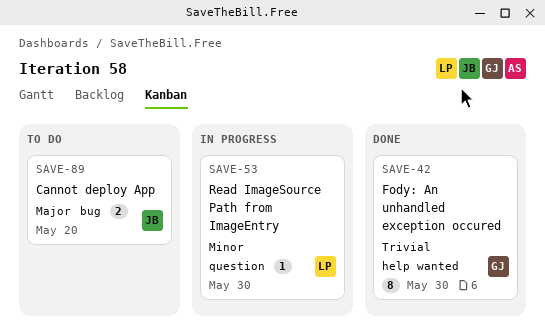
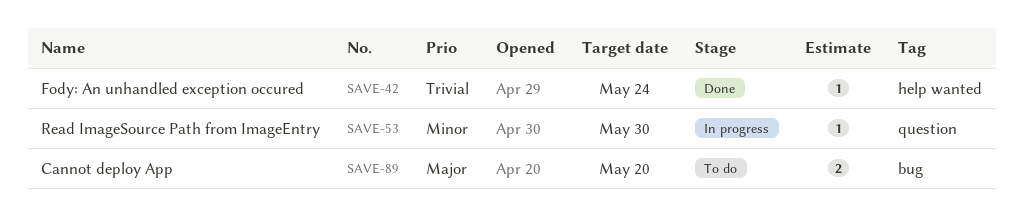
SAVE-42, estimate: 8 -> 1
SAVE-42, due: May 30 -> May 24

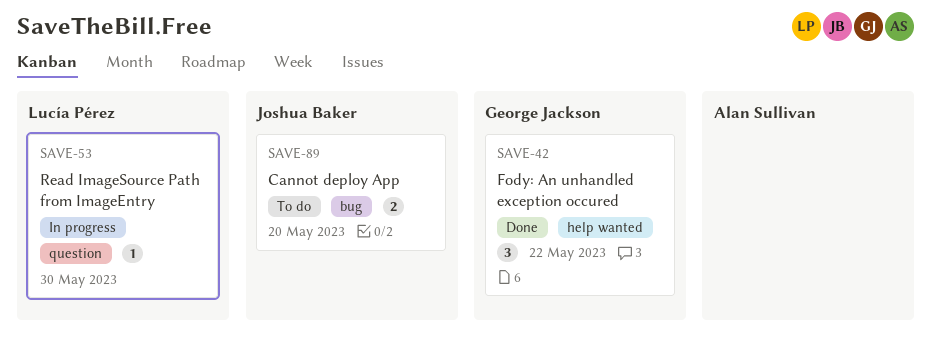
SAVE-42, estimate: 1 -> 3
SAVE-42, due: May 24 -> May 22

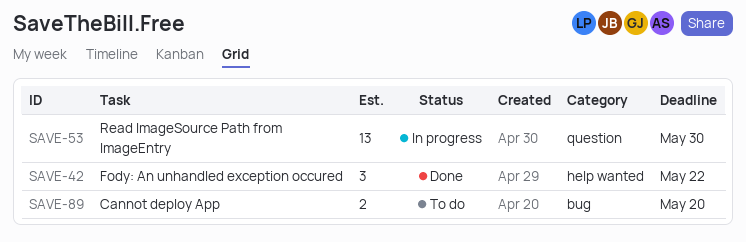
SAVE-53, estimate: 1 -> 13

